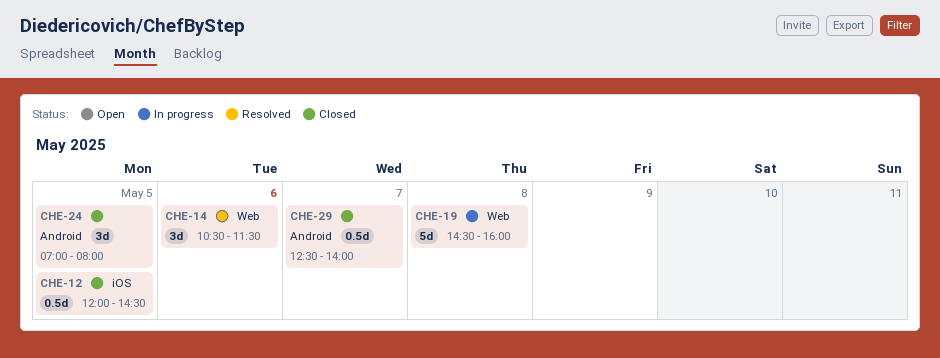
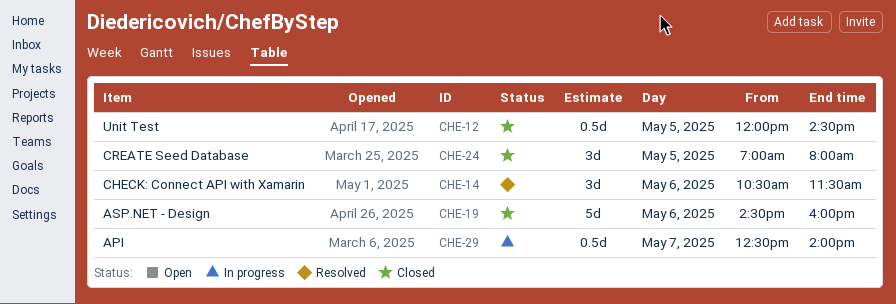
CHE-19, status: In progress -> Closed
CHE-19, day: May 8 -> May 6
CHE-29, status: Closed -> In progress

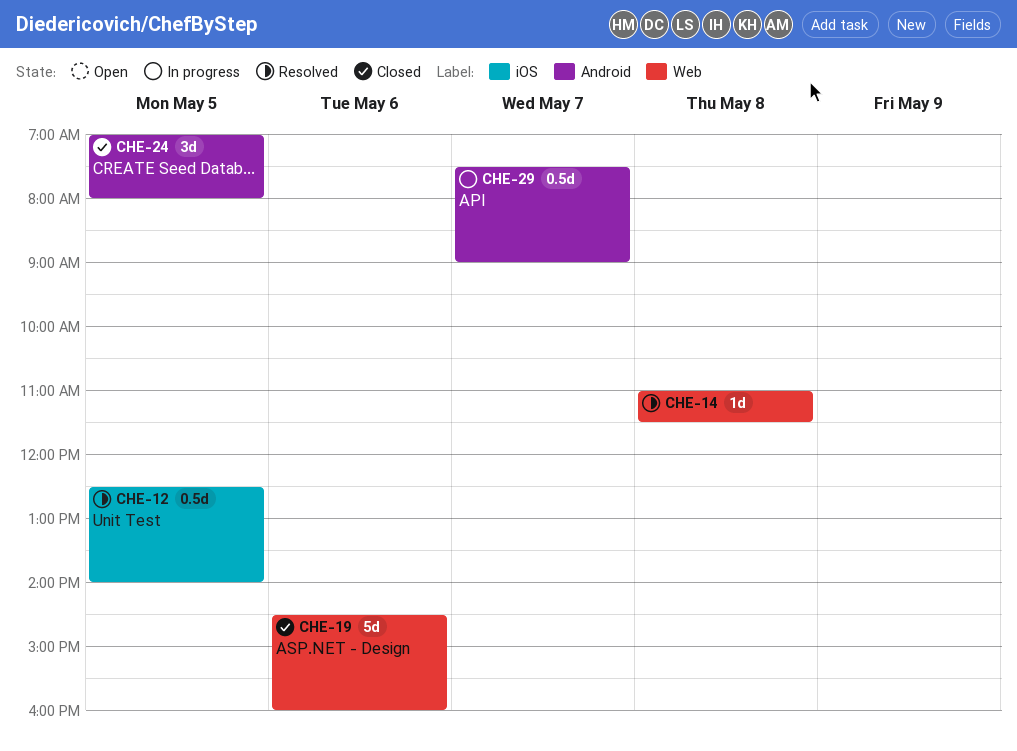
CHE-12, status: Closed -> Resolved
CHE-12, begins: 12:00 -> 12:30
CHE-12, ends: 14:30 -> 14:00
CHE-14, estimate: 3d -> 1d
CHE-14, day: May 6 -> May 8
CHE-14, begins: 10:30 -> 11:00
CHE-29, begins: 12:30 -> 07:30
CHE-29, ends: 14:00 -> 09:00

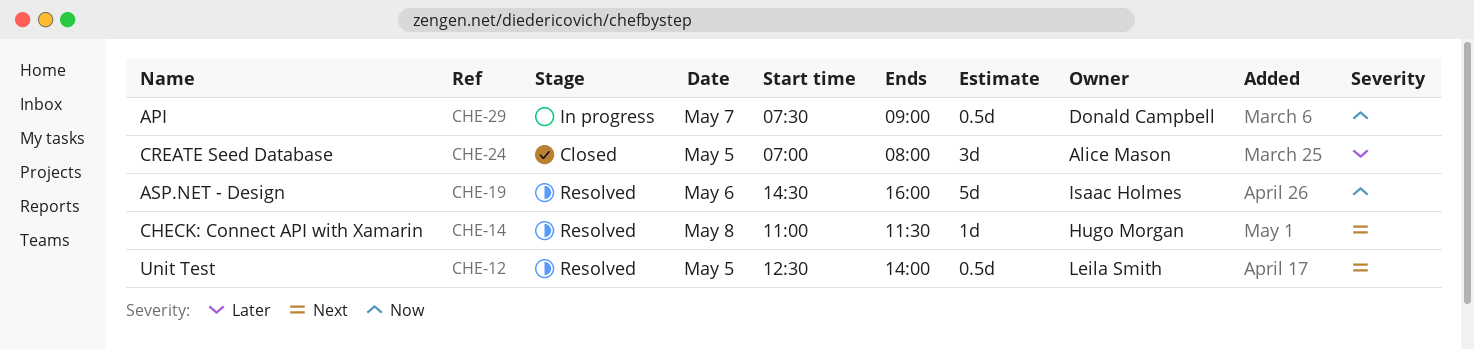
CHE-19, status: Closed -> Resolved

